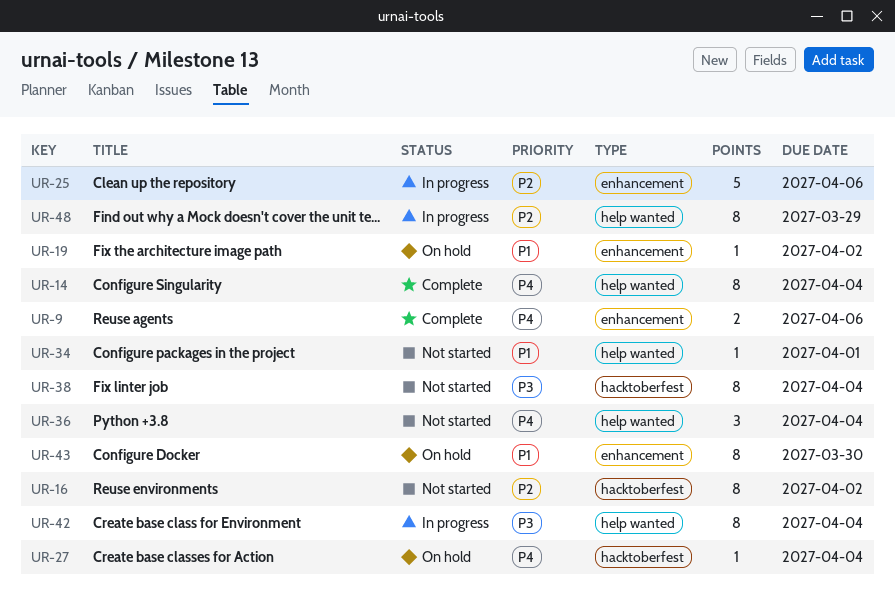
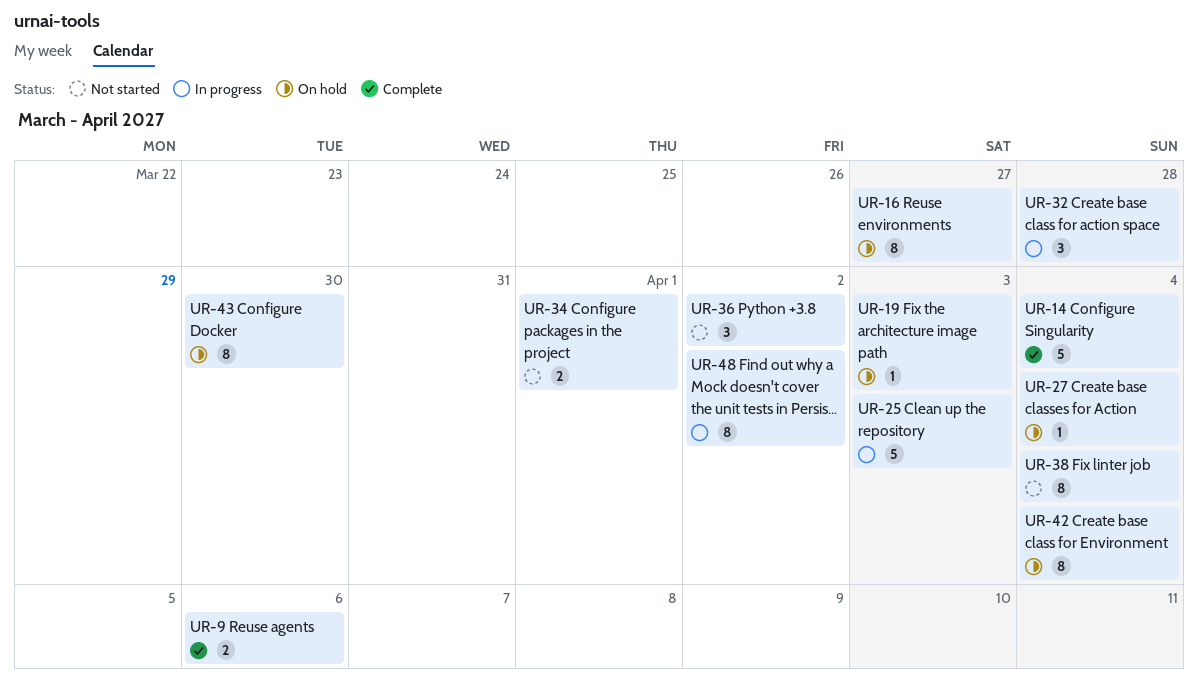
UR-14, estimate: 8 -> 5
UR-16, status: Not started -> On hold
UR-16, due: Apr 2 -> Mar 27
UR-19, due: Apr 2 -> Apr 3
UR-25, due: Apr 6 -> Apr 3
UR-32: none -> present
UR-34, estimate: 1 -> 2
UR-36, due: Apr 4 -> Apr 2
UR-42, status: In progress -> On hold
UR-48, due: Mar 29 -> Apr 2

